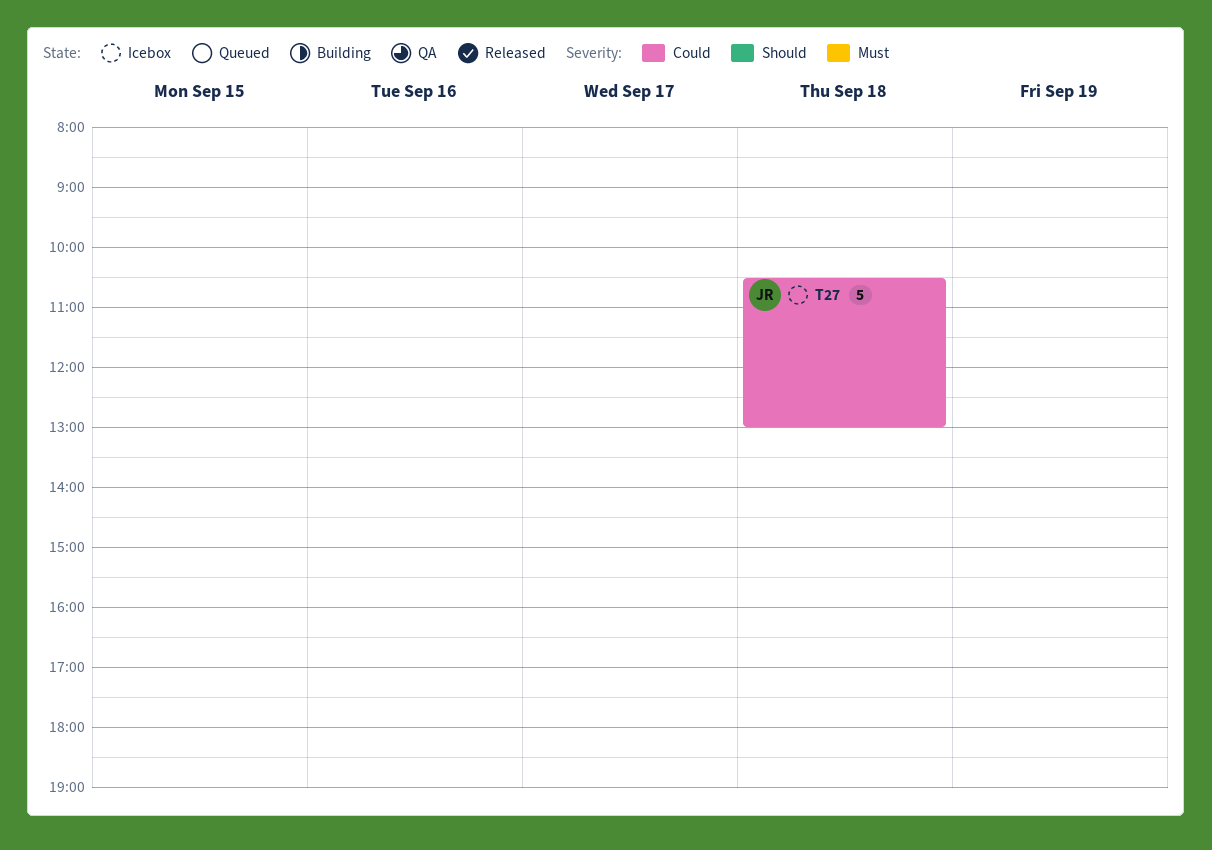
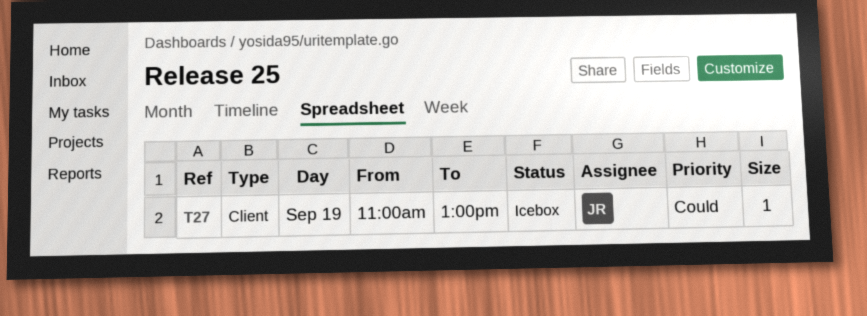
T27, estimate: 5 -> 1
T27, day: Sep 18 -> Sep 19
T27, begins: 10:30 -> 11:00

